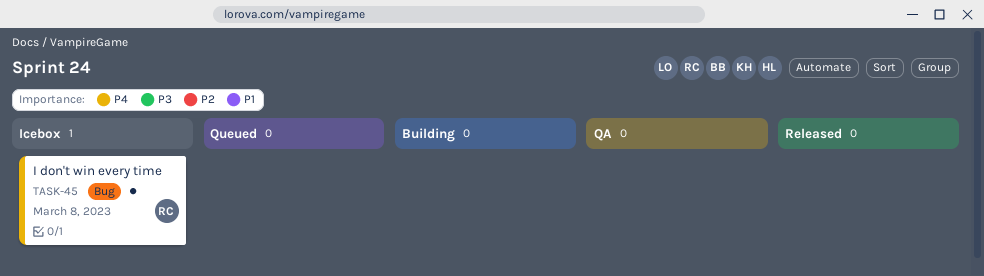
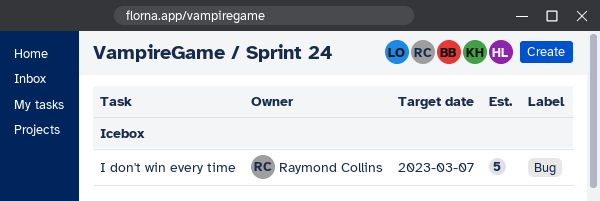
I don't win every time, estimate: 1 -> 5
I don't win every time, due: Mar 8 -> Mar 7

